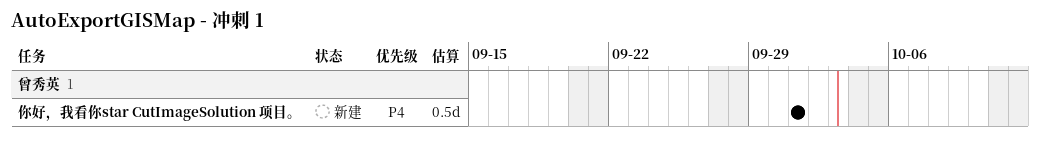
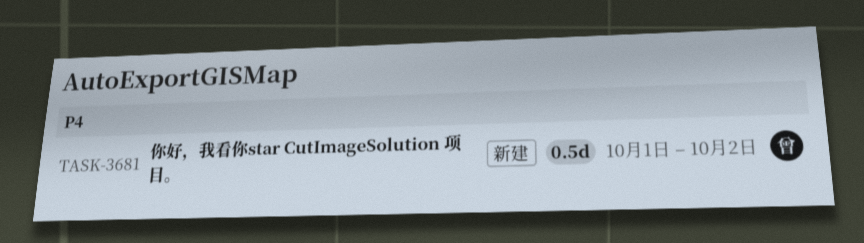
你好，我看你star CutImageSolution 项目。, due: Oct 1 -> Oct 2

